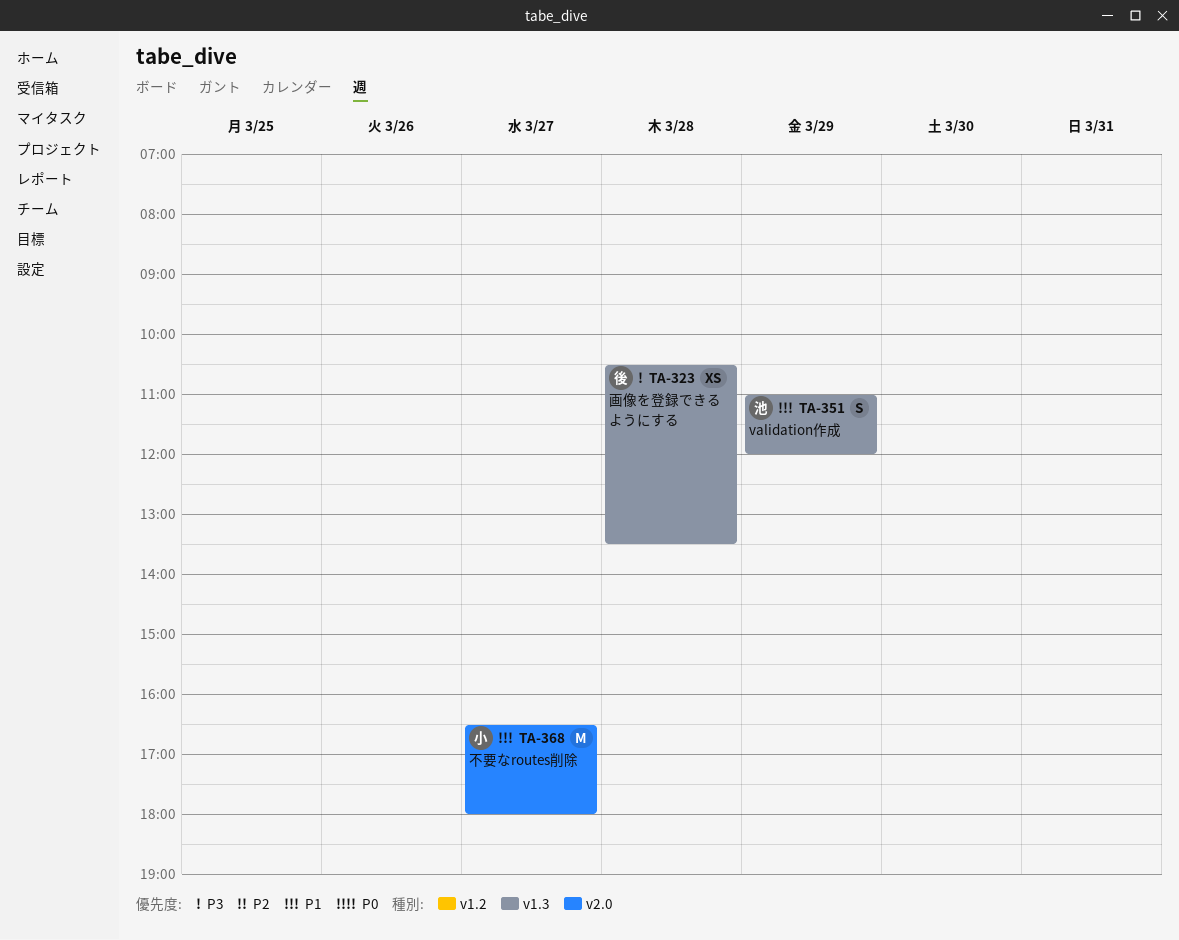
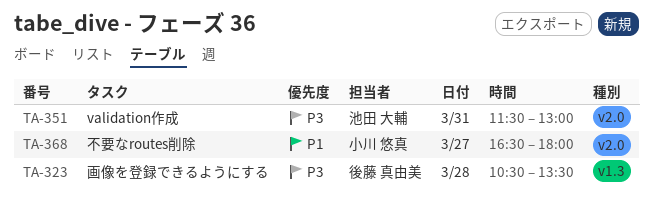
TA-351, priority: P1 -> P3
TA-351, label: v1.3 -> v2.0
TA-351, day: Mar 29 -> Mar 31
TA-351, begins: 11:00 -> 11:30
TA-351, ends: 12:00 -> 13:00

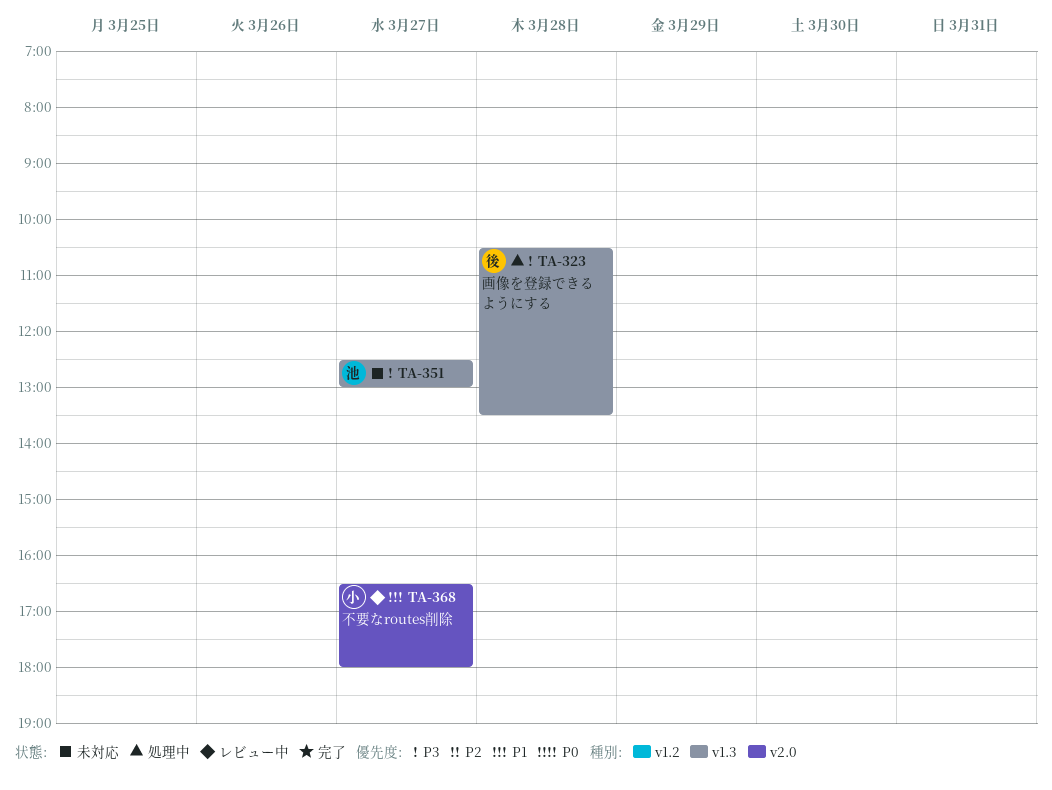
TA-351, label: v2.0 -> v1.3
TA-351, day: Mar 31 -> Mar 27
TA-351, begins: 11:30 -> 12:30

